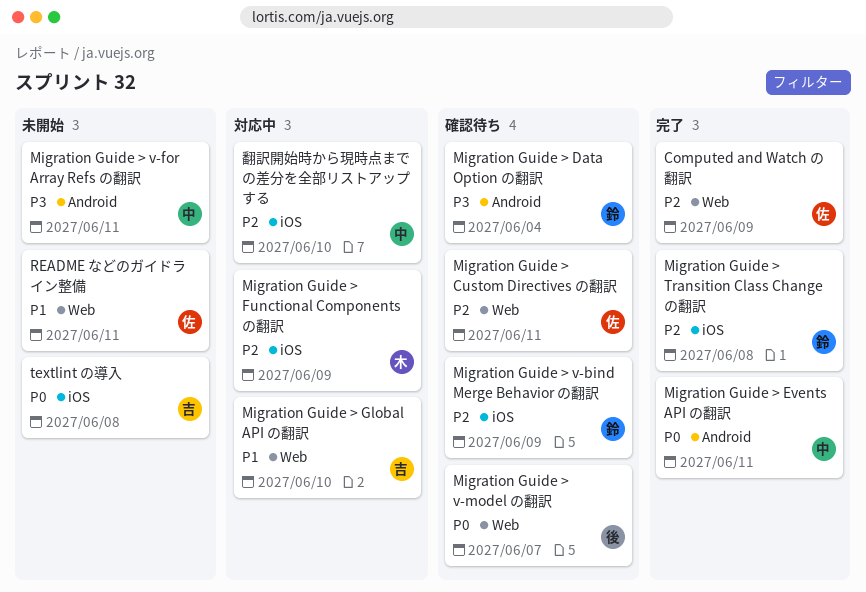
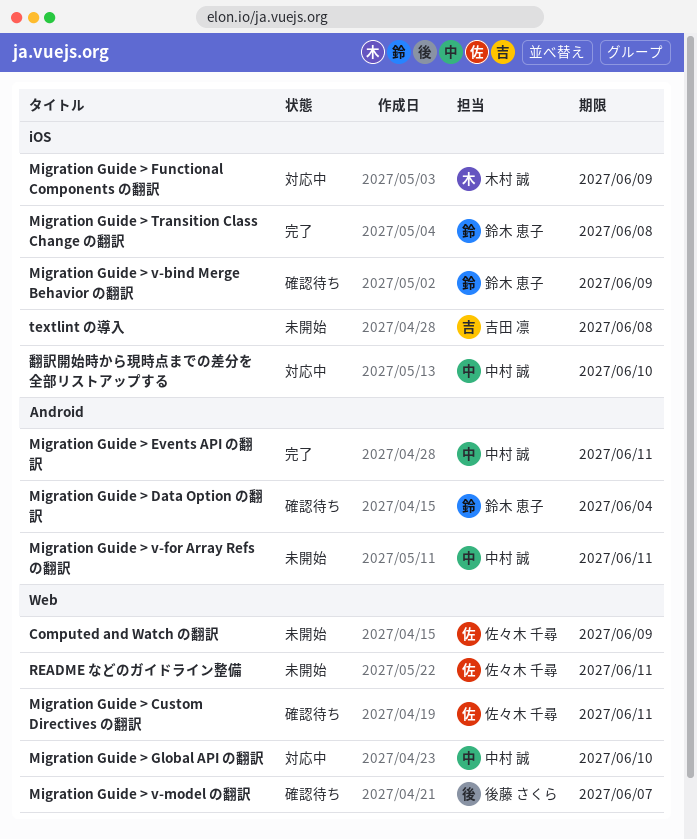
Computed and Watch の翻訳, status: 完了 -> 未開始
Migration Guide > Global API の翻訳, owner: 吉田 凛 -> 中村 誠

